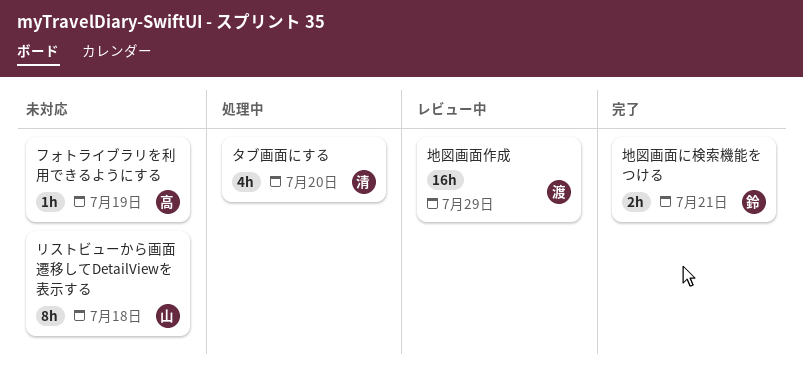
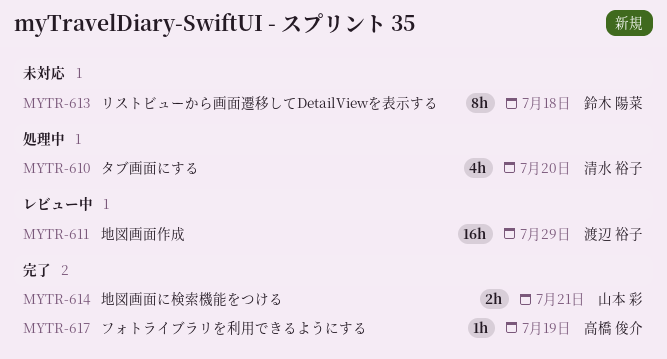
フォトライブラリを利用できるようにする, status: 未対応 -> 完了
リストビューから画面遷移してDetailViewを表示する, owner: 山本 彩 -> 鈴木 陽菜
地図画面に検索機能をつける, owner: 鈴木 陽菜 -> 山本 彩

